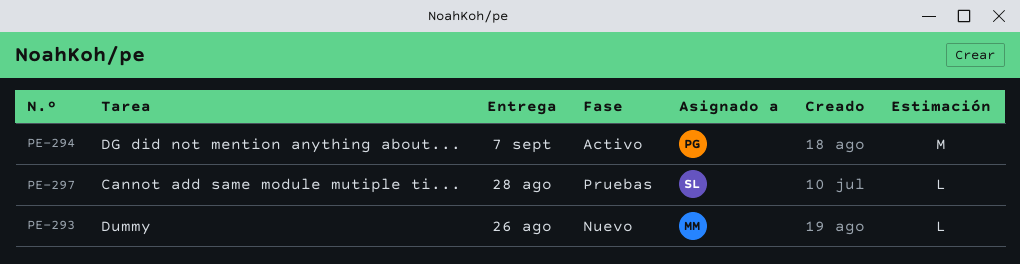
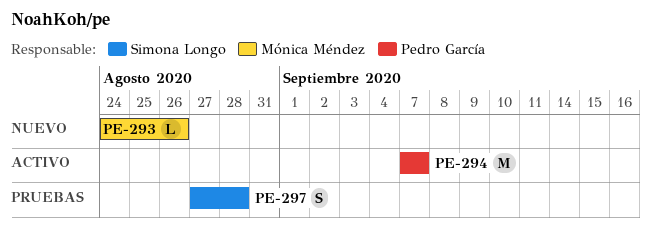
PE-297, estimate: L -> S

